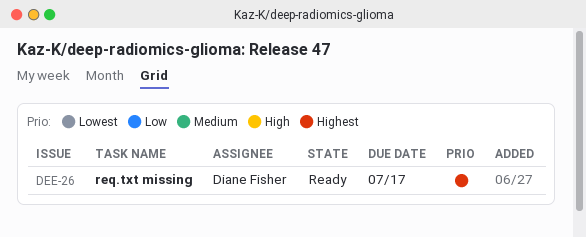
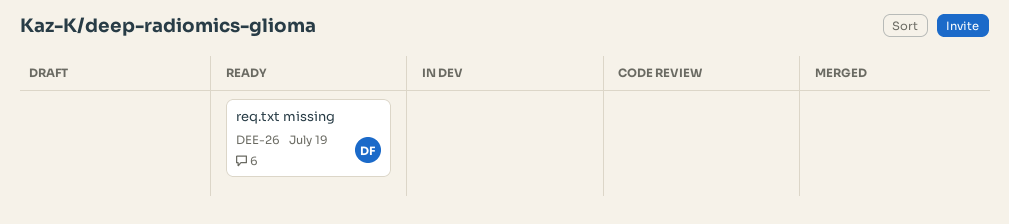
DEE-26, due: Jul 17 -> Jul 19

